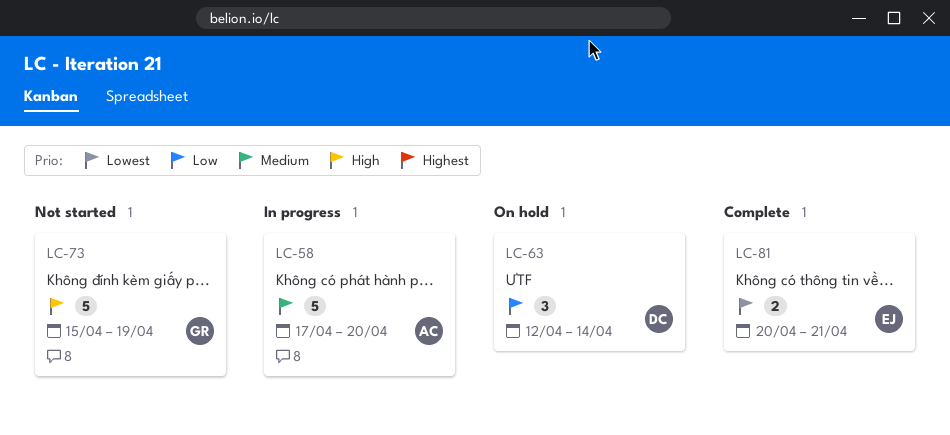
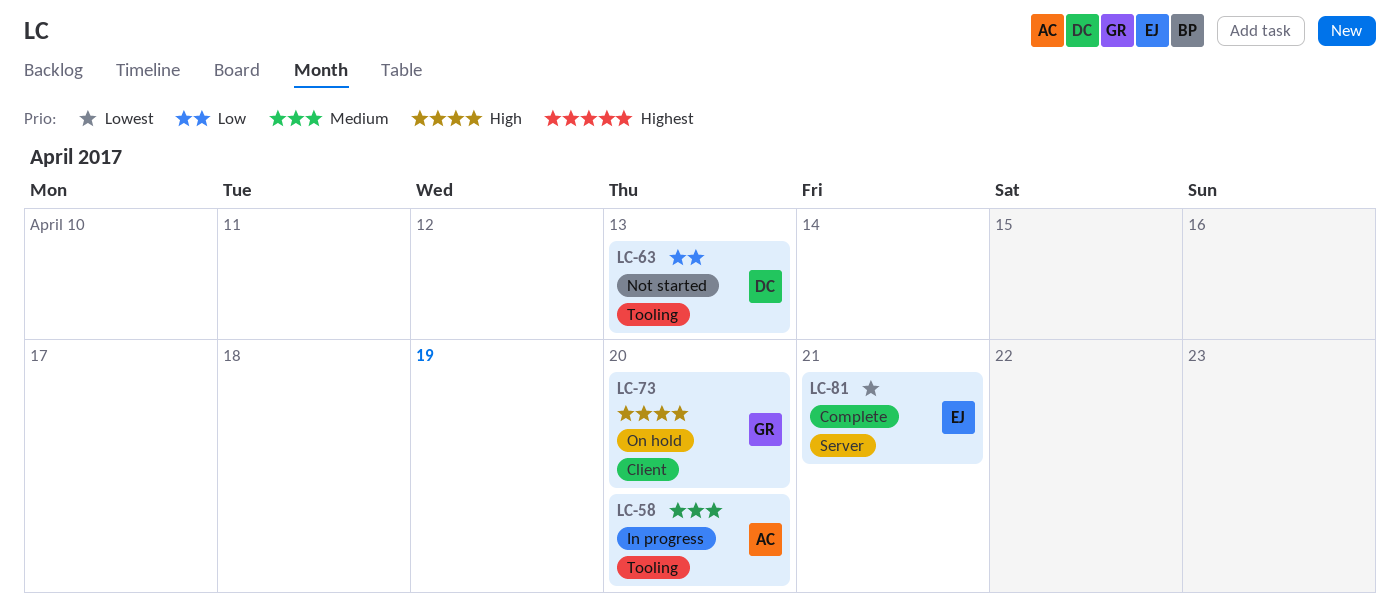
LC-63, status: On hold -> Not started
LC-63, due: Apr 14 -> Apr 13
LC-73, status: Not started -> On hold
LC-73, due: Apr 19 -> Apr 20

